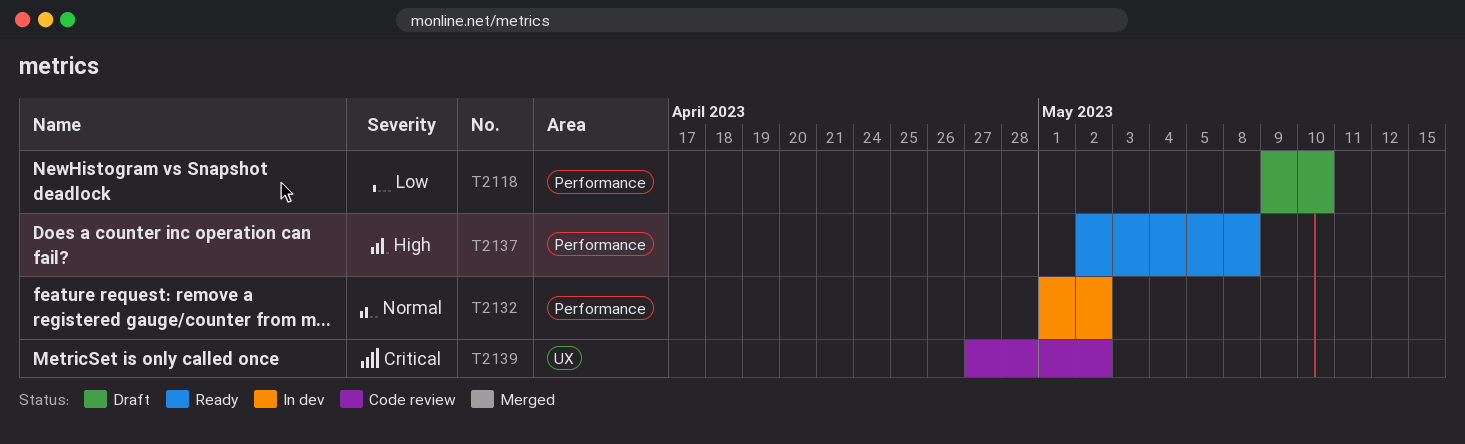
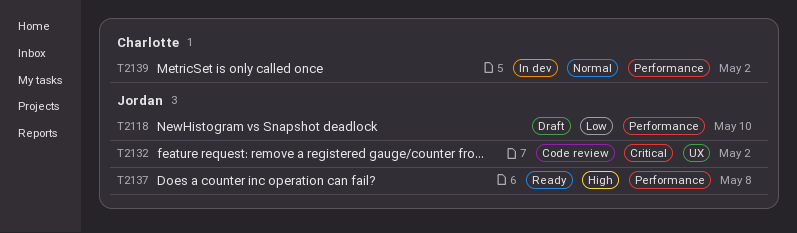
T2132, status: In dev -> Code review
T2132, priority: Normal -> Critical
T2132, label: Performance -> UX
T2139, status: Code review -> In dev
T2139, priority: Critical -> Normal
T2139, label: UX -> Performance

